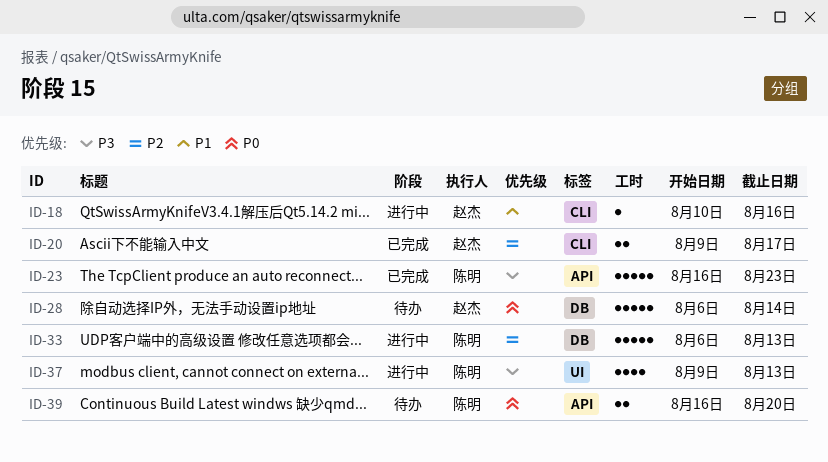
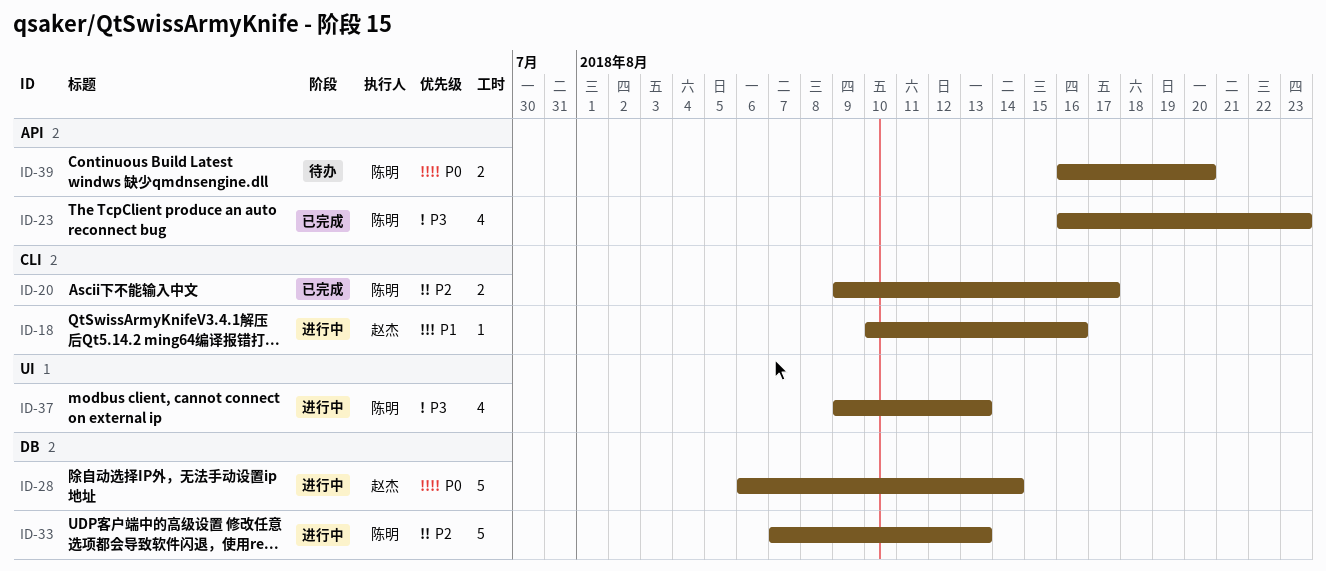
ID-20, owner: 赵杰 -> 陈明
ID-23, estimate: 5 -> 4
ID-28, status: 待办 -> 进行中
ID-33, start: Aug 6 -> Aug 7

